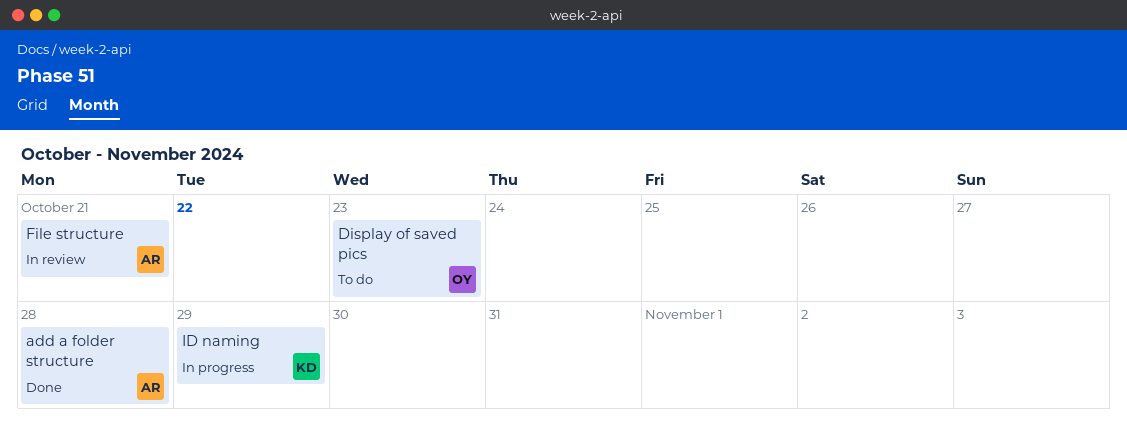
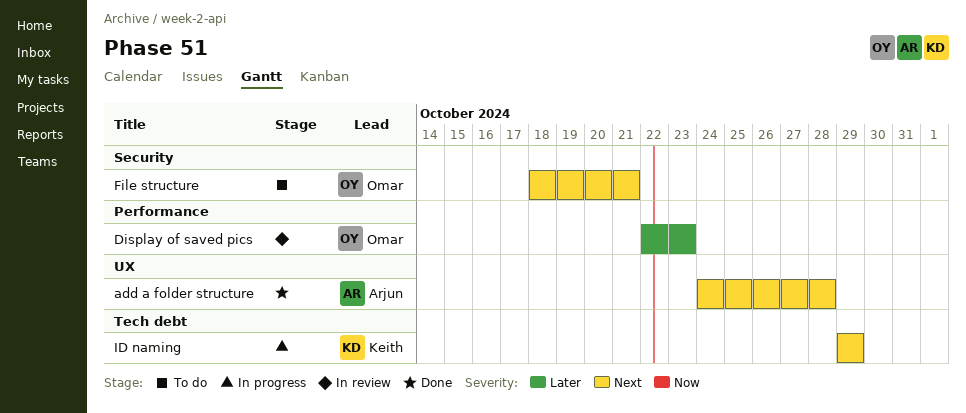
Display of saved pics, status: To do -> In review
File structure, status: In review -> To do
File structure, owner: Arjun -> Omar

